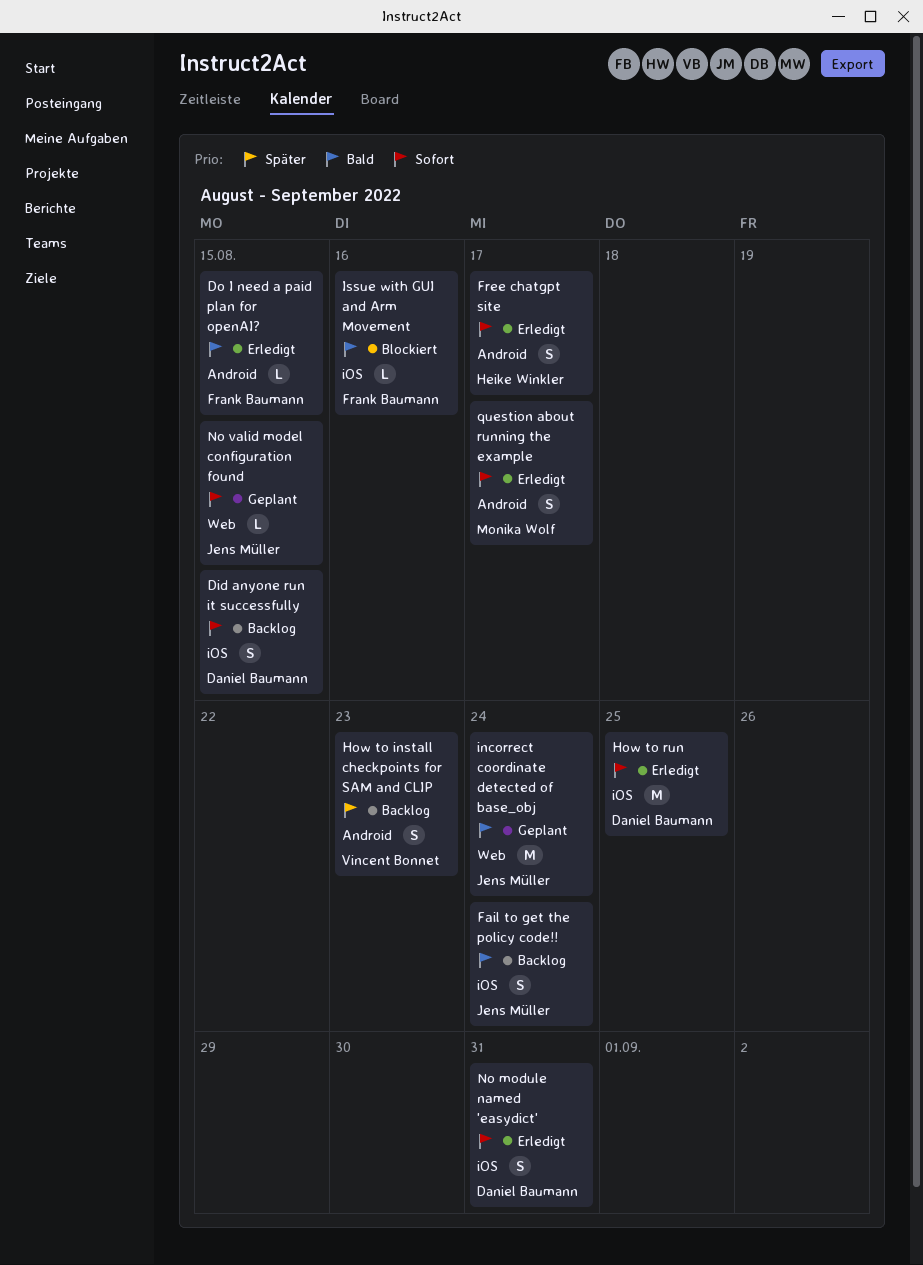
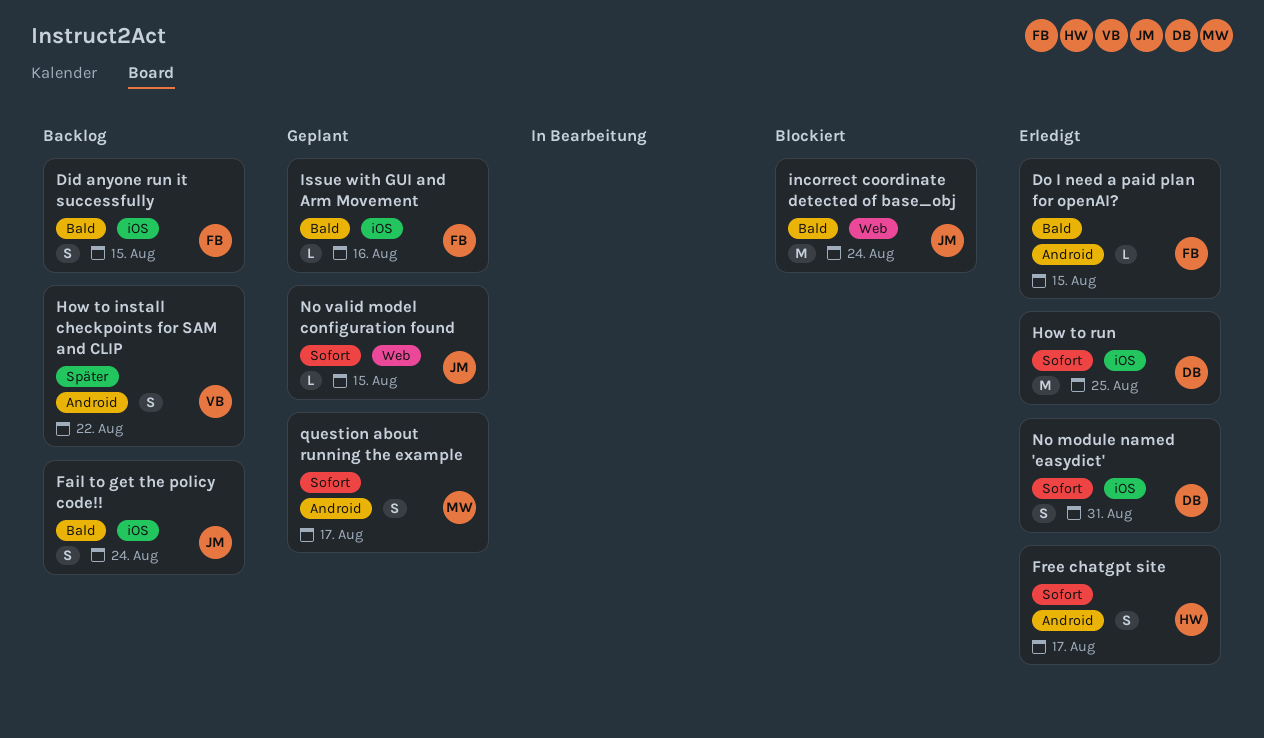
Did anyone run it successfully, owner: Daniel Baumann -> Frank Baumann
Did anyone run it successfully, priority: Sofort -> Bald
How to install checkpoints for SAM and CLIP, due: Aug 23 -> Aug 22
incorrect coordinate detected of base_obj, status: Geplant -> Blockiert
Issue with GUI and Arm Movement, status: Blockiert -> Geplant
question about running the example, status: Erledigt -> Geplant

